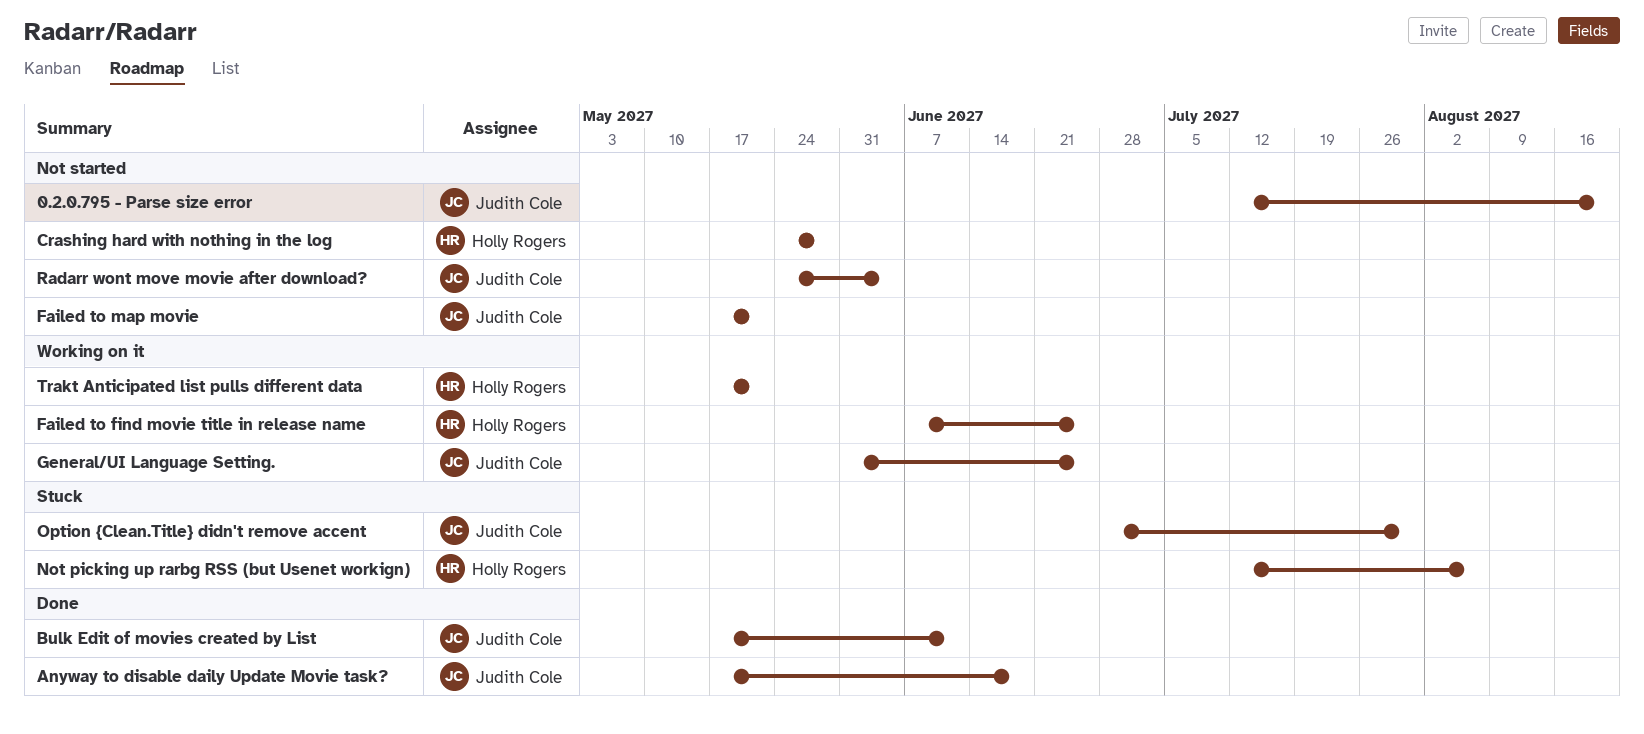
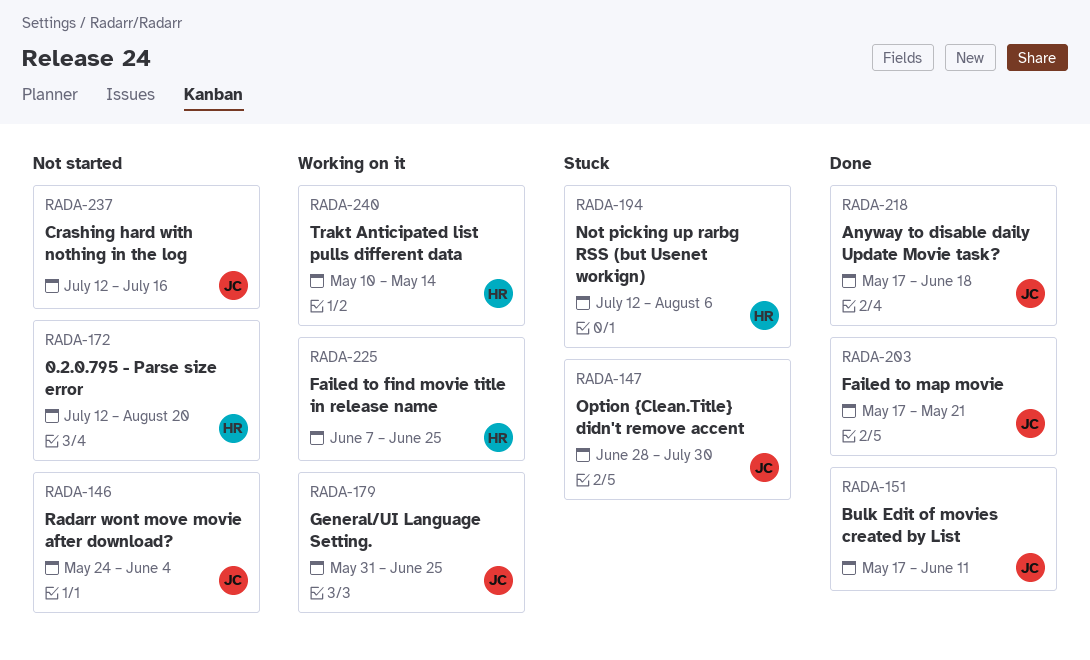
0.2.0.795 - Parse size error, owner: Judith Cole -> Holly Rogers
Crashing hard with nothing in the log, owner: Holly Rogers -> Judith Cole
Crashing hard with nothing in the log, start: May 24 -> Jul 12
Crashing hard with nothing in the log, due: May 28 -> Jul 16
Failed to map movie, status: Not started -> Done
Trakt Anticipated list pulls different data, start: May 17 -> May 10
Trakt Anticipated list pulls different data, due: May 21 -> May 14

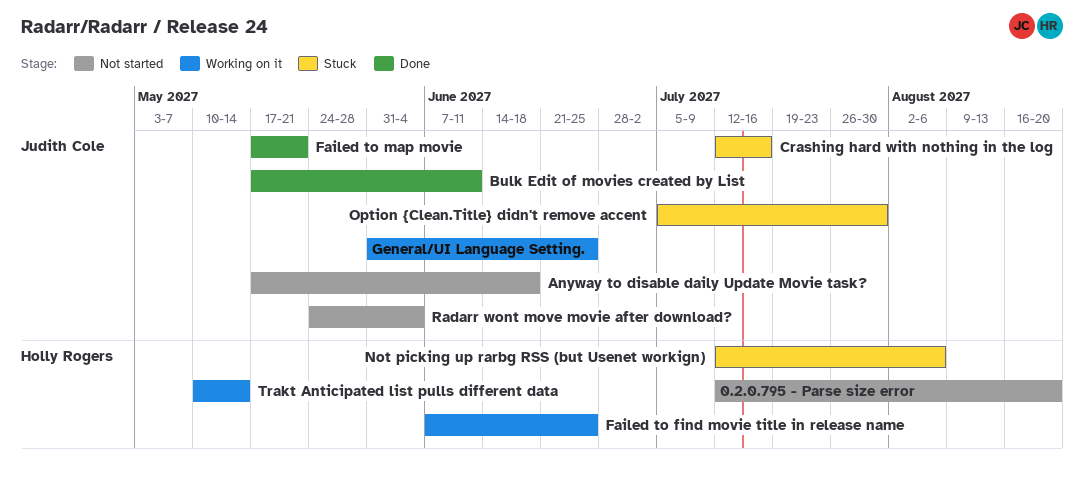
Anyway to disable daily Update Movie task?, status: Done -> Not started
Crashing hard with nothing in the log, status: Not started -> Stuck
Option {Clean.Title} didn't remove accent, start: Jun 28 -> Jul 5

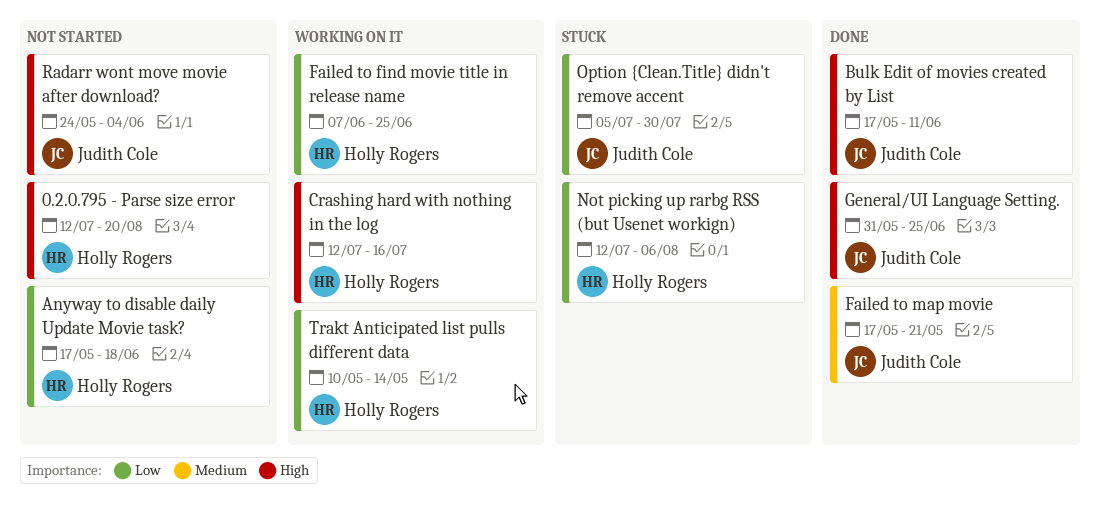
Anyway to disable daily Update Movie task?, owner: Judith Cole -> Holly Rogers
Crashing hard with nothing in the log, status: Stuck -> Working on it
Crashing hard with nothing in the log, owner: Judith Cole -> Holly Rogers
General/UI Language Setting., status: Working on it -> Done

